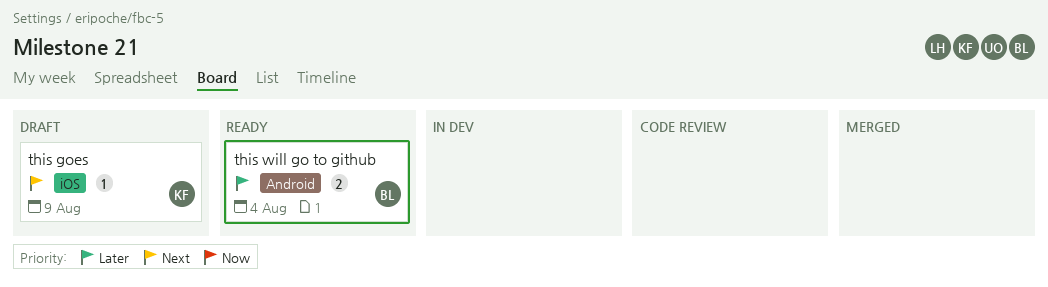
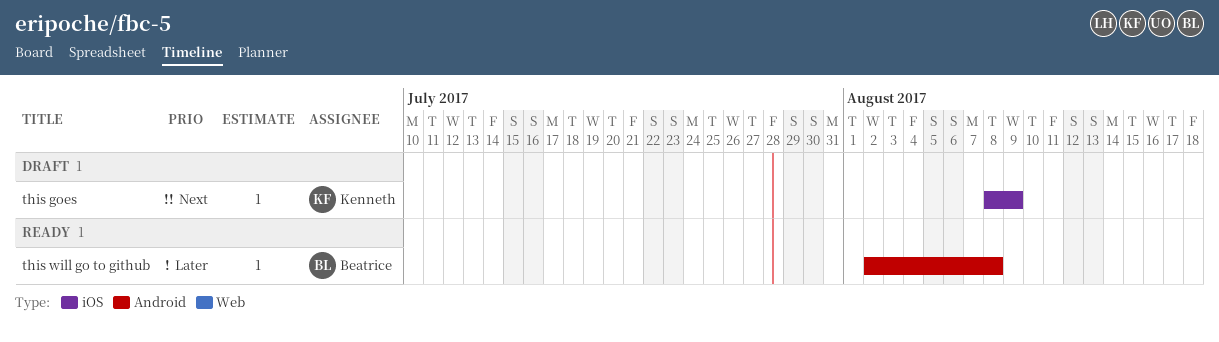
this will go to github, estimate: 2 -> 1
this will go to github, due: Aug 4 -> Aug 8

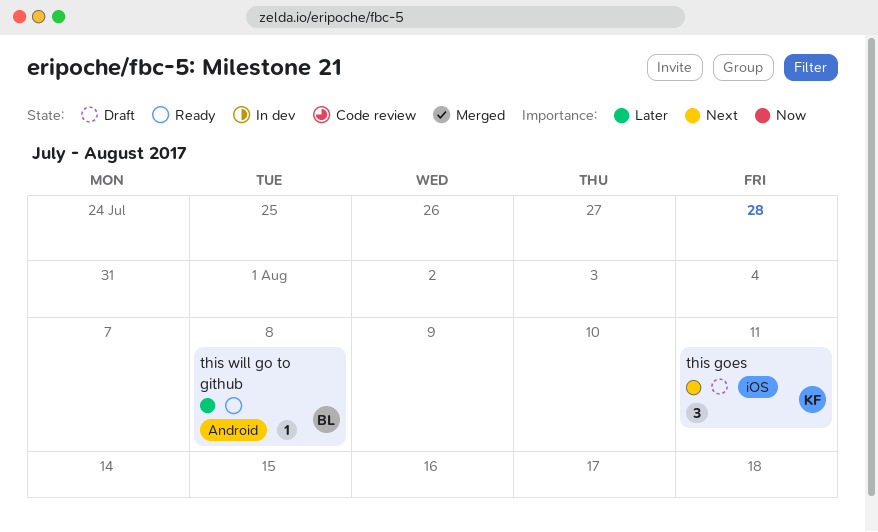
this goes, estimate: 1 -> 3
this goes, due: Aug 9 -> Aug 11

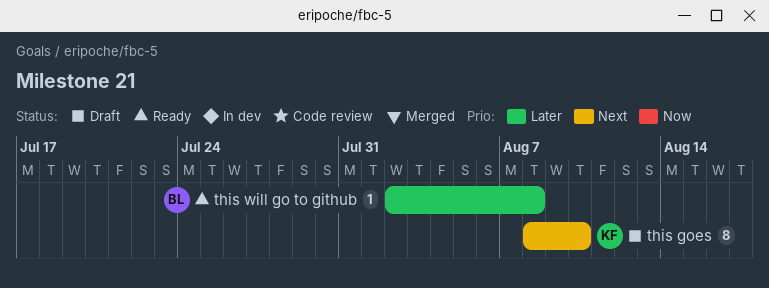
this goes, estimate: 3 -> 8
this goes, due: Aug 11 -> Aug 10

